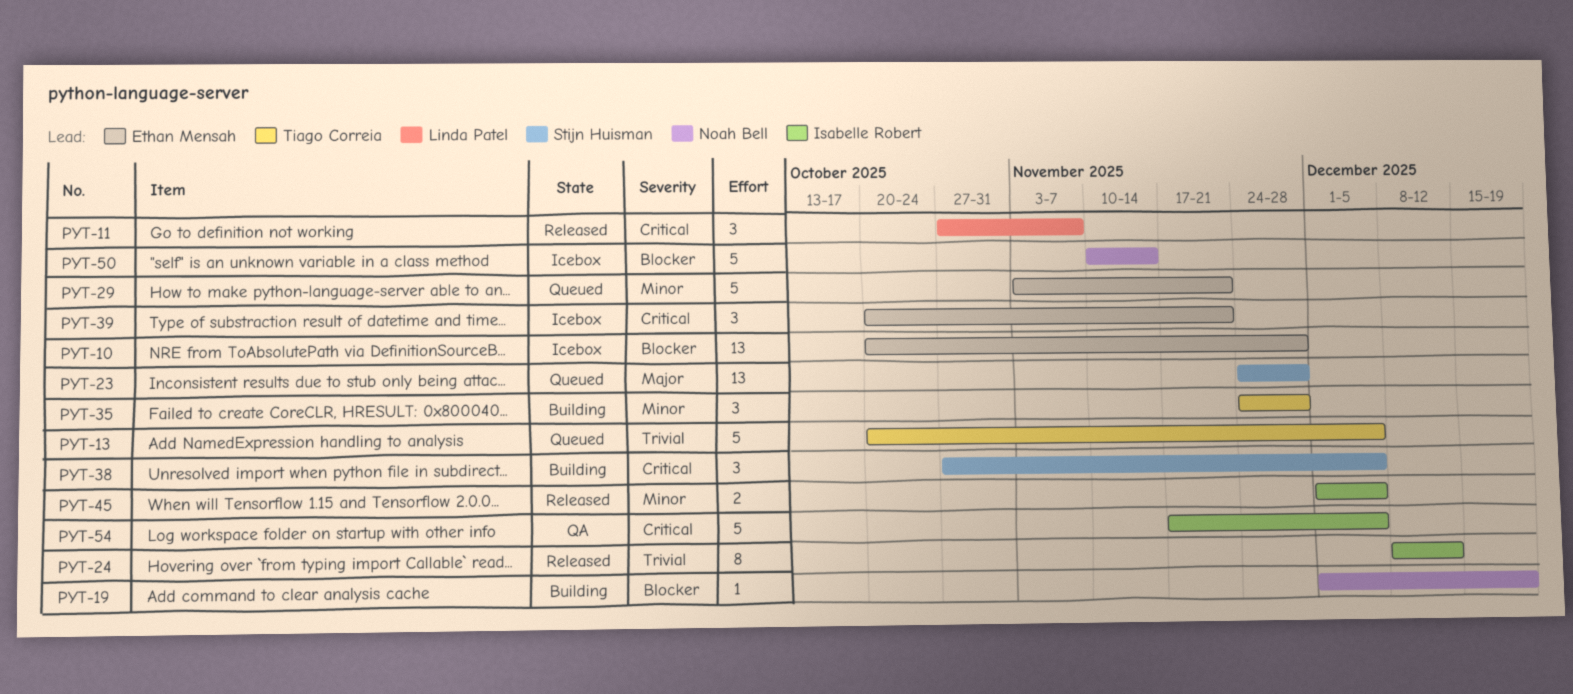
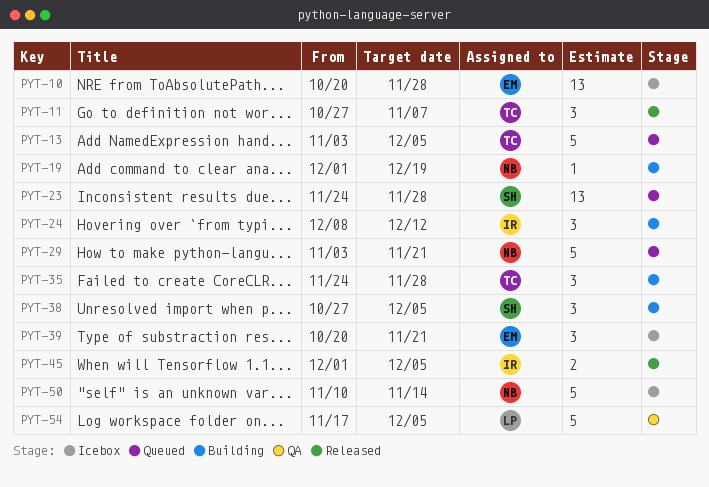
PYT-11, owner: Linda Patel -> Tiago Correia
PYT-13, start: Oct 20 -> Nov 3
PYT-24, status: Released -> Building
PYT-24, estimate: 8 -> 3
PYT-29, owner: Ethan Mensah -> Noah Bell
PYT-54, owner: Isabelle Robert -> Linda Patel

